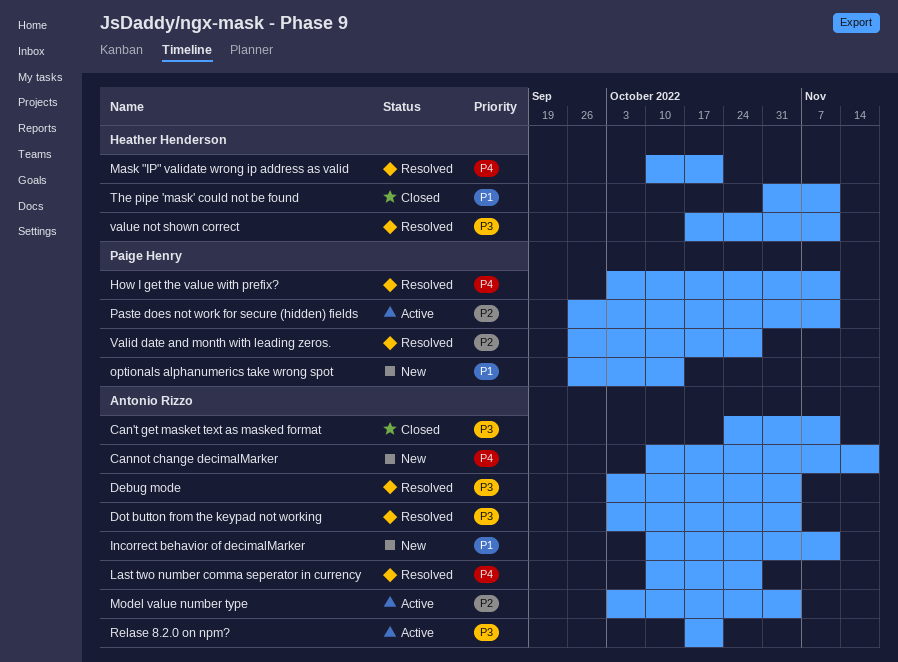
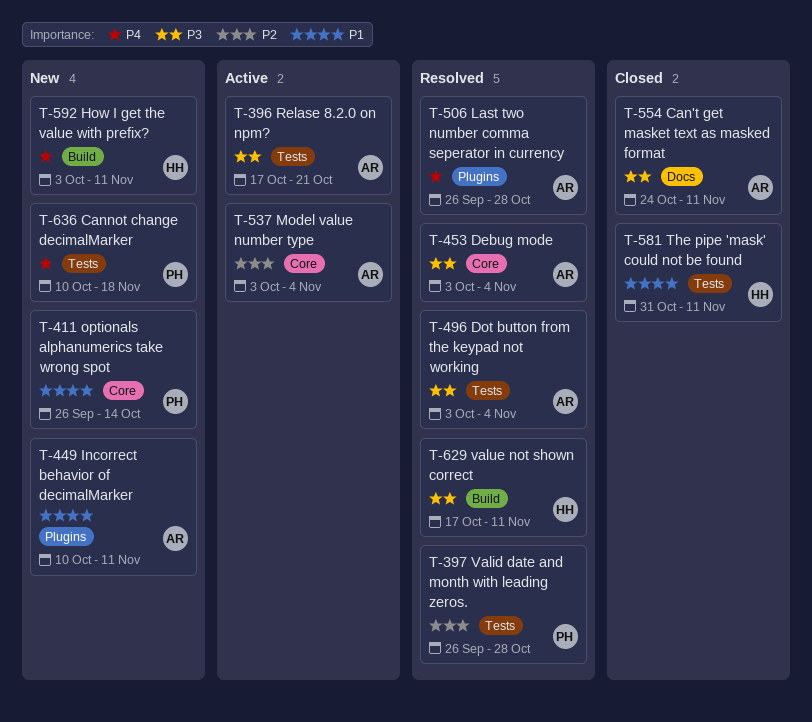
Cannot change decimalMarker, owner: Antonio Rizzo -> Paige Henry
How I get the value with prefix?, status: Resolved -> New
How I get the value with prefix?, owner: Paige Henry -> Heather Henderson
Last two number comma seperator in currency, start: Oct 10 -> Sep 26
Mask "IP" validate wrong ip address as valid: present -> none
Paste does not work for secure (hidden) fields: present -> none

